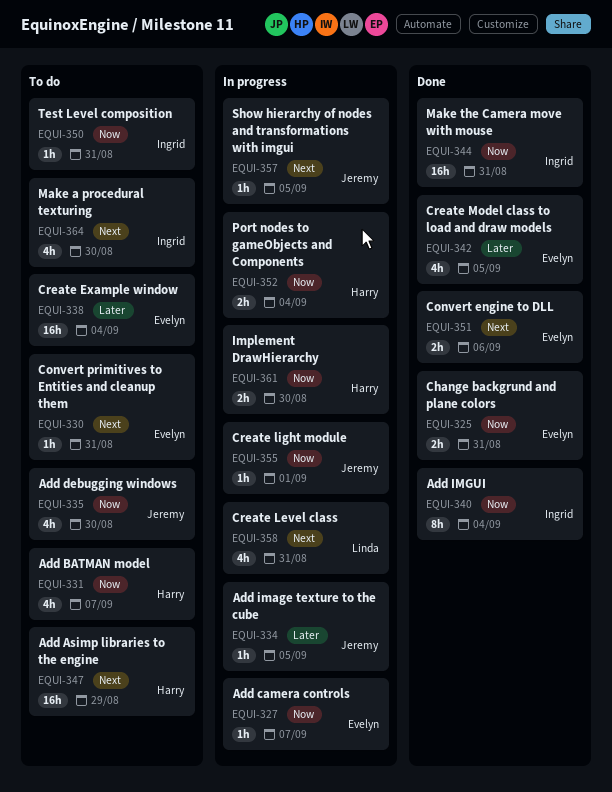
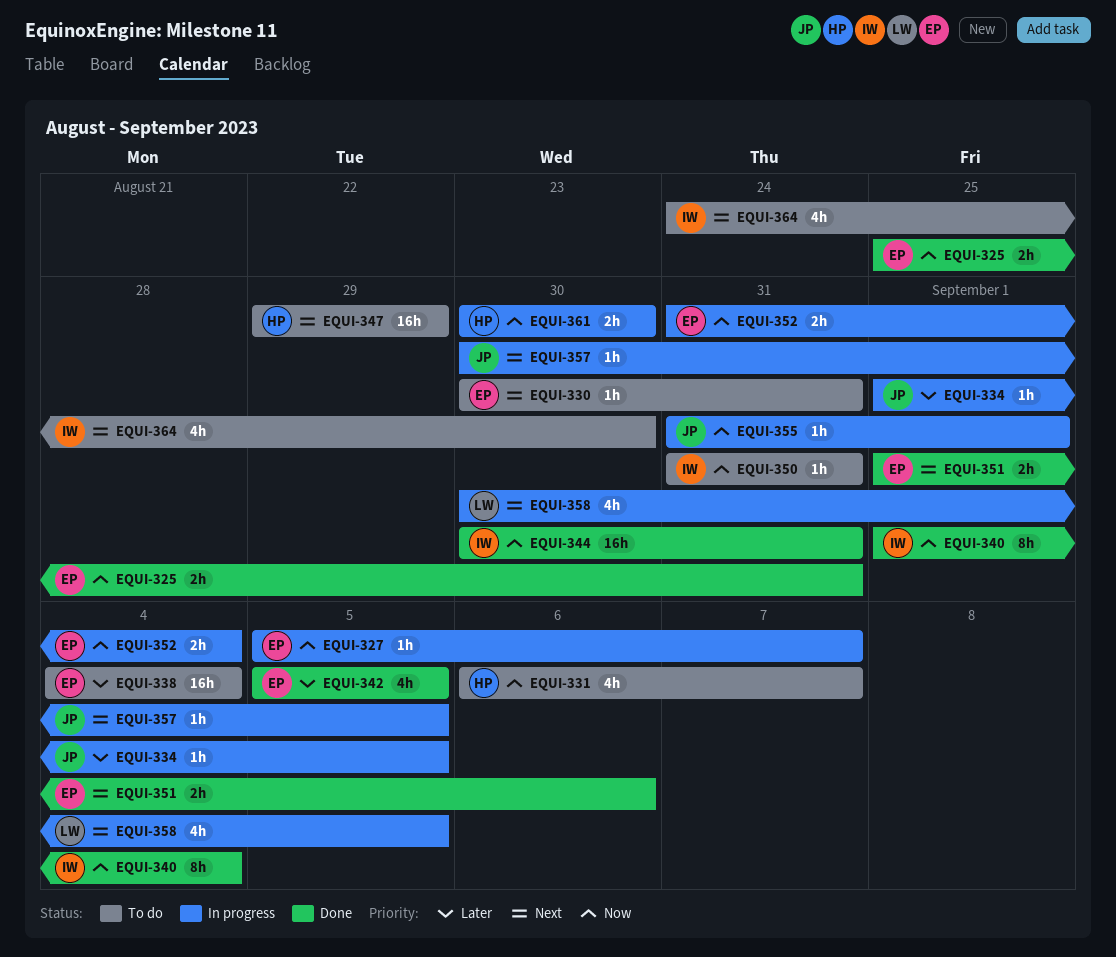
EQUI-335: present -> none
EQUI-352, owner: Harry -> Evelyn
EQUI-358, due: Aug 31 -> Sep 5

